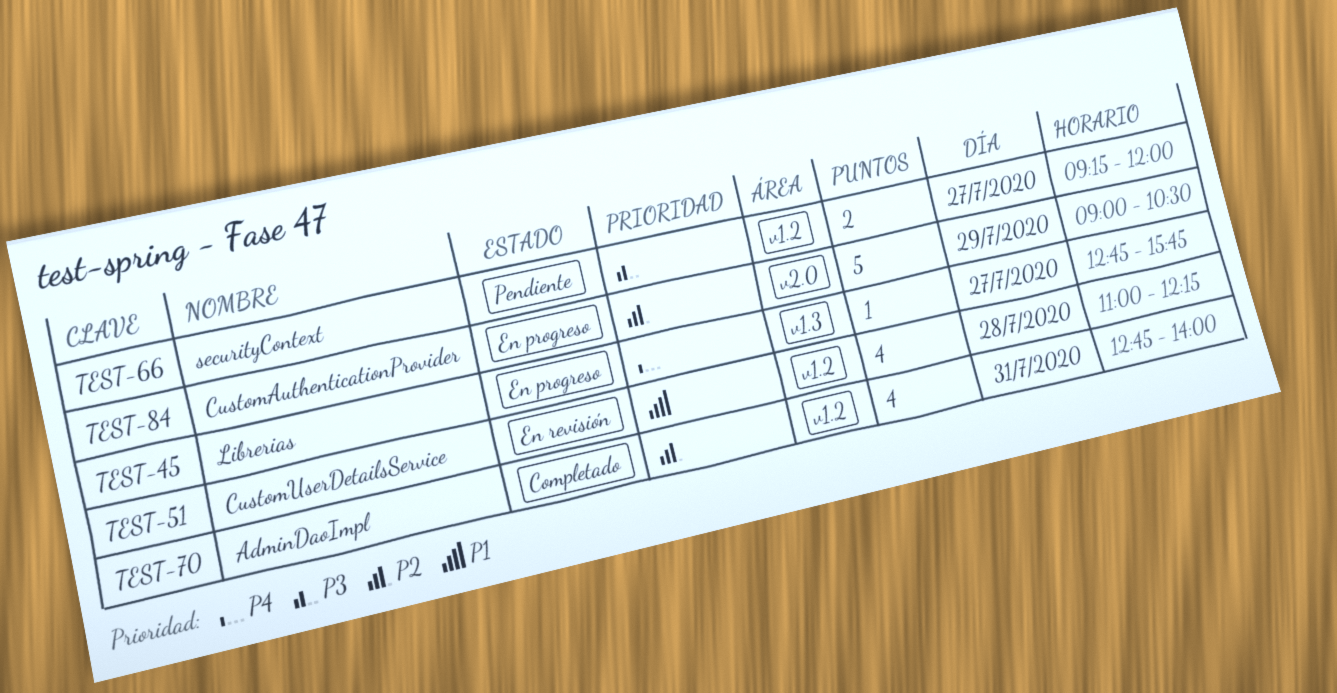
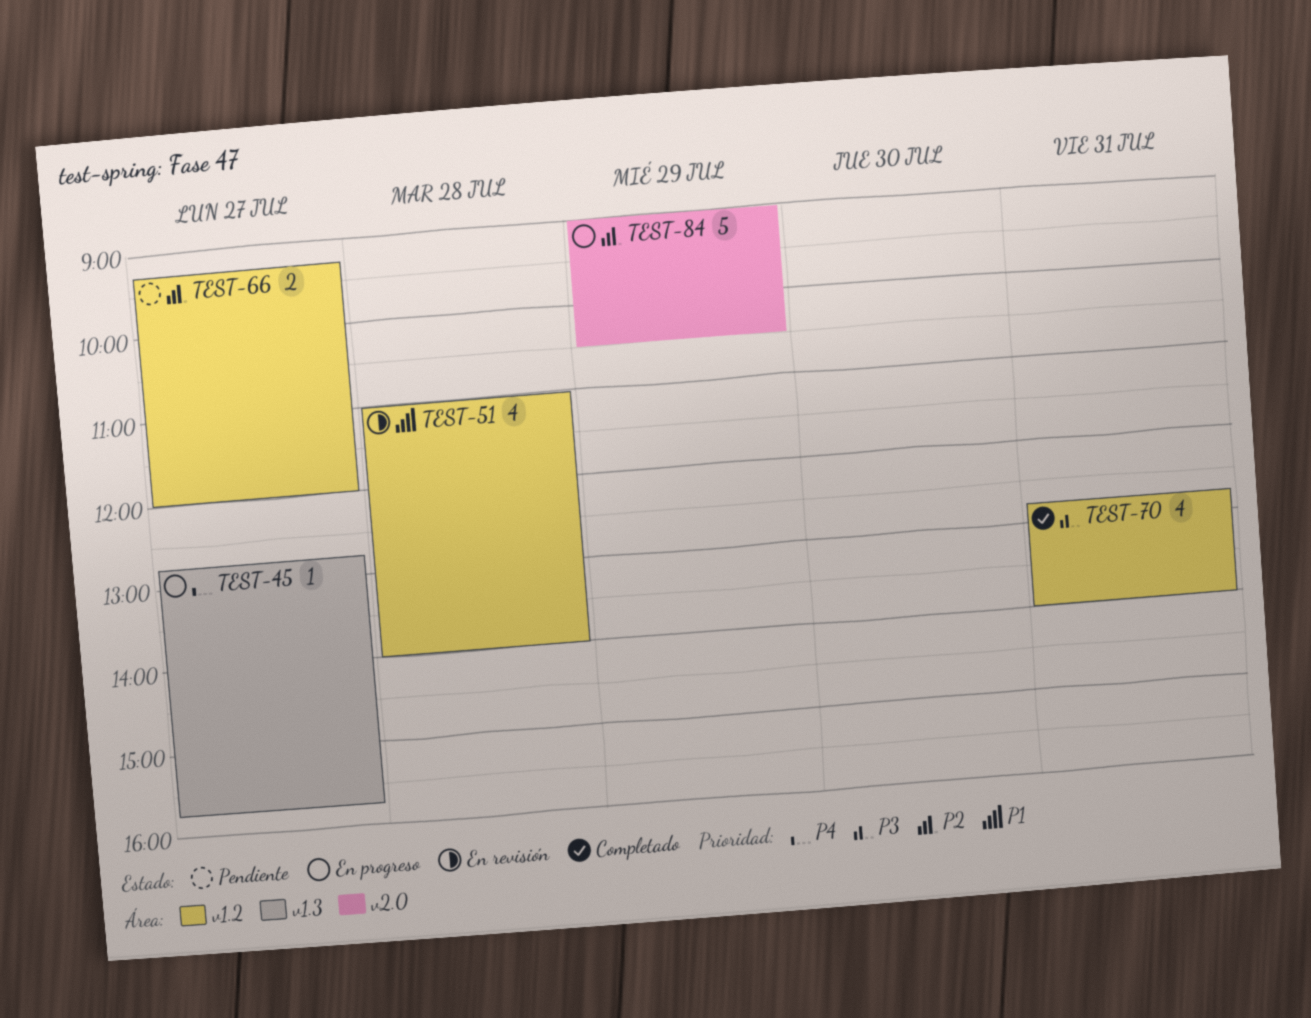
TEST-51, ends: 12:15 -> 14:00
TEST-66, priority: P3 -> P2
TEST-70, priority: P2 -> P3

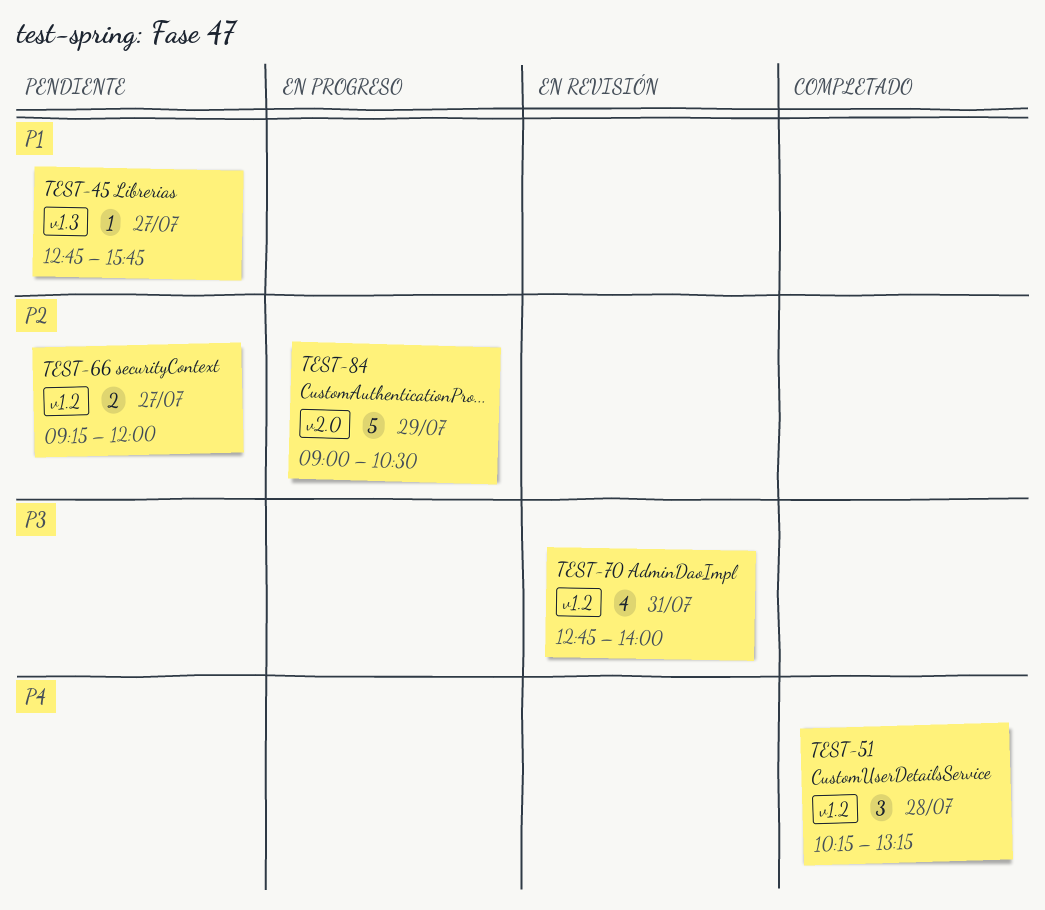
TEST-45, status: En progreso -> Pendiente
TEST-45, priority: P4 -> P1
TEST-51, status: En revisión -> Completado
TEST-51, priority: P1 -> P4
TEST-51, estimate: 4 -> 3
TEST-51, begins: 11:00 -> 10:15
TEST-51, ends: 14:00 -> 13:15
TEST-70, status: Completado -> En revisión

